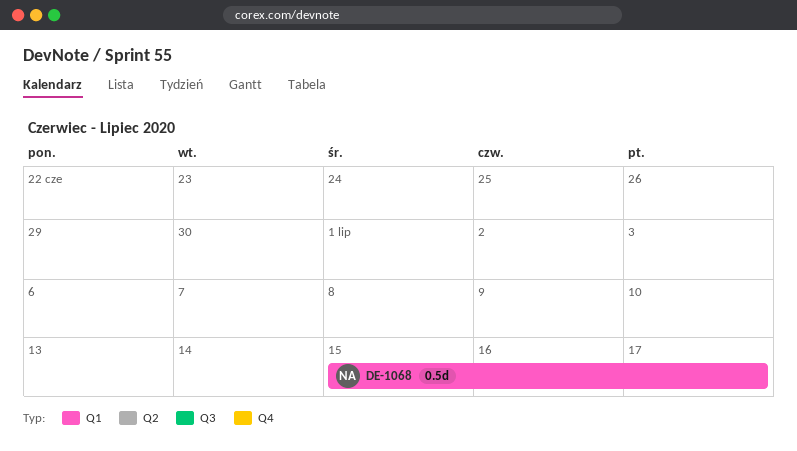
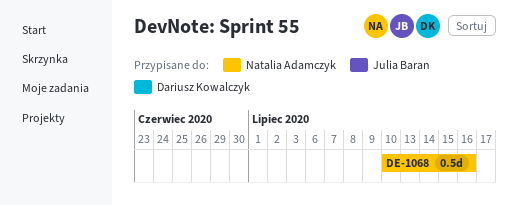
DE-1068, start: Jul 15 -> Jul 10
DE-1068, due: Jul 17 -> Jul 16

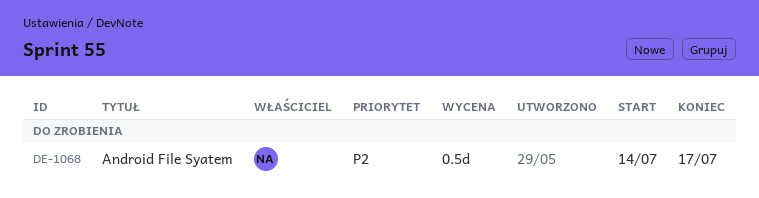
DE-1068, start: Jul 10 -> Jul 14
DE-1068, due: Jul 16 -> Jul 17

